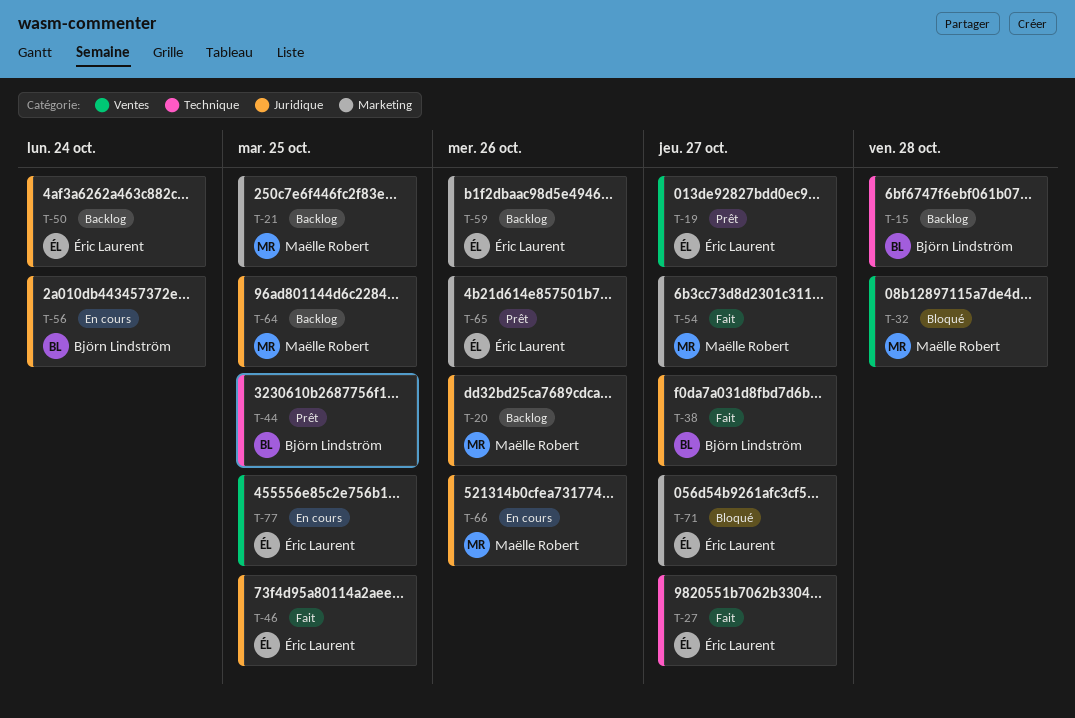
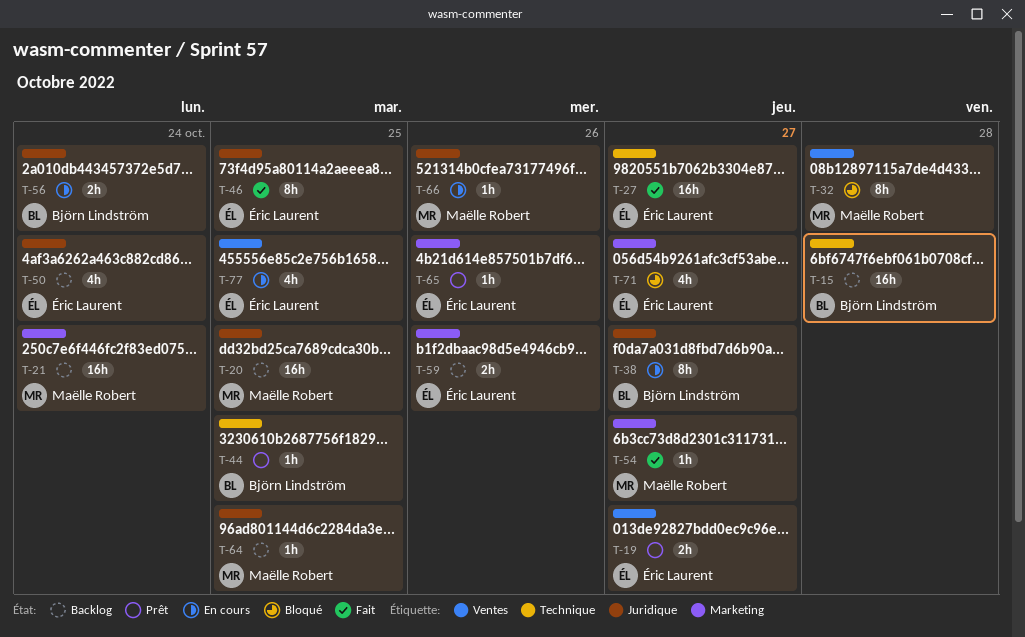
T-20, due: Oct 26 -> Oct 25
T-21, due: Oct 25 -> Oct 24
T-38, status: Fait -> En cours

